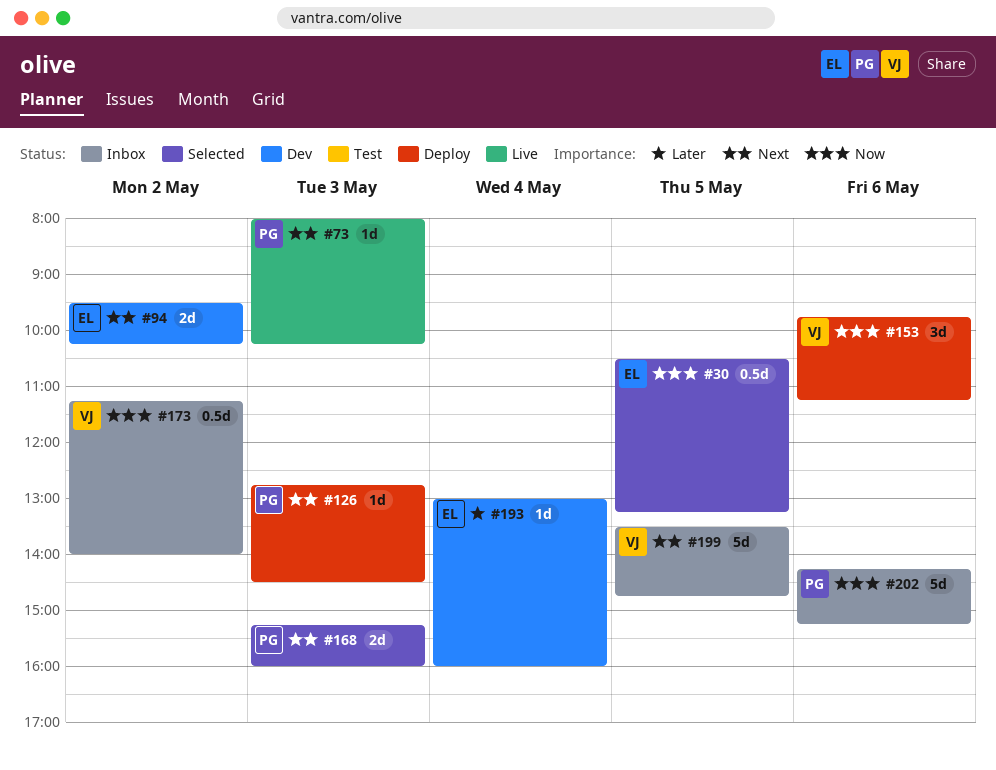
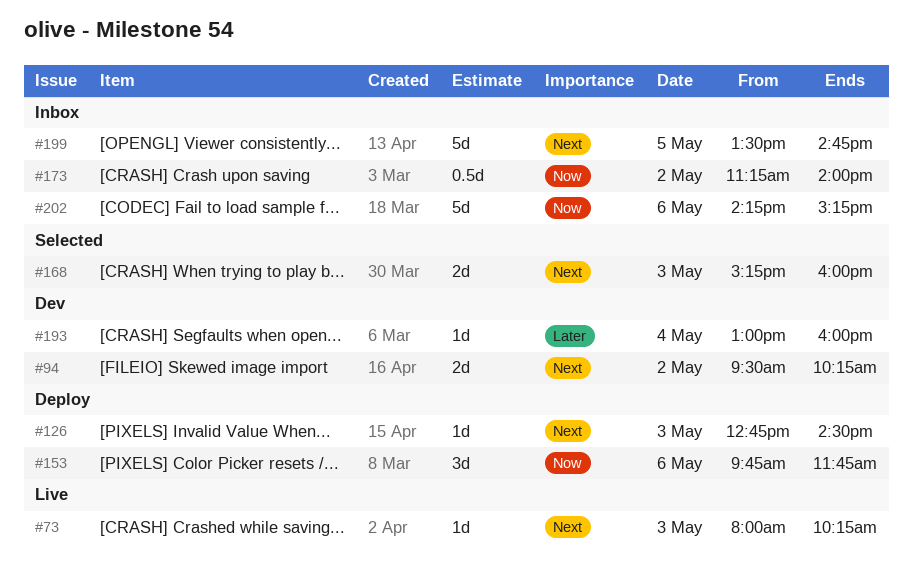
#30: present -> none
#153, ends: 11:15 -> 11:45

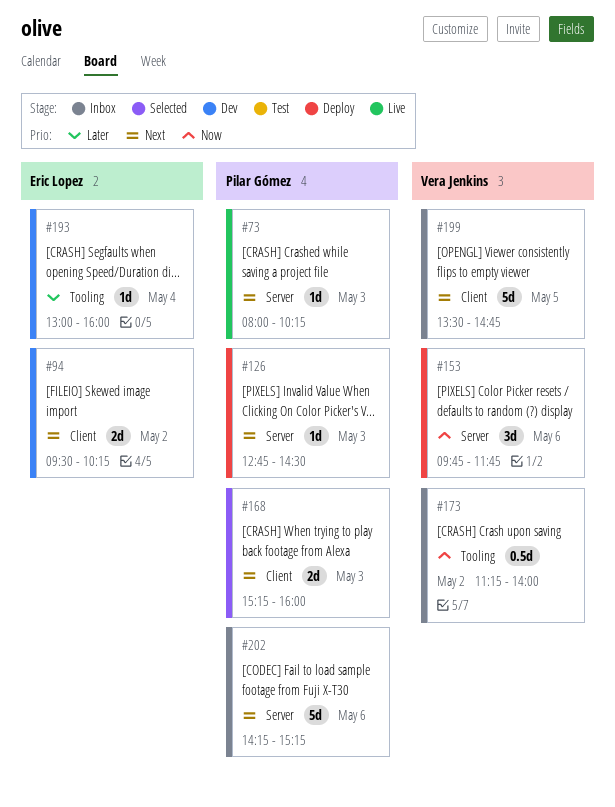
#202, priority: Now -> Next

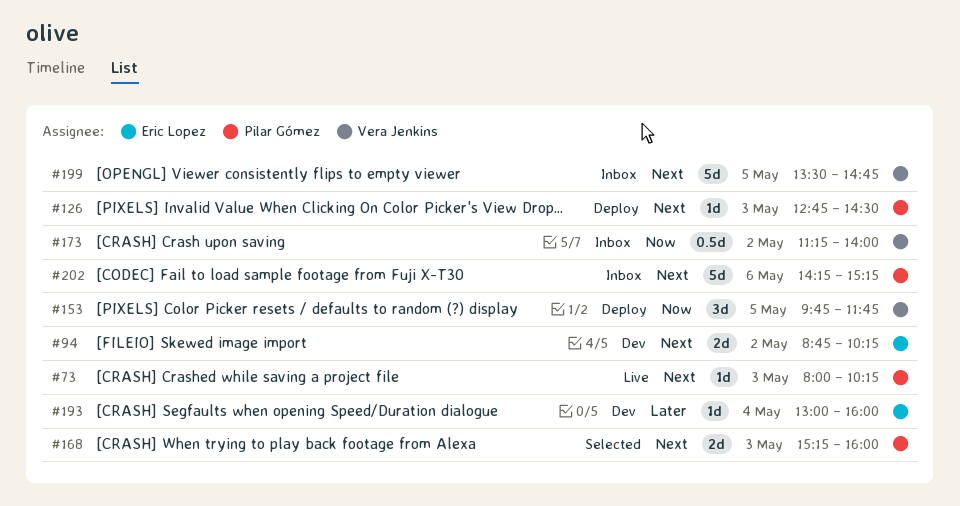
#94, begins: 09:30 -> 08:45
#153, day: May 6 -> May 5

